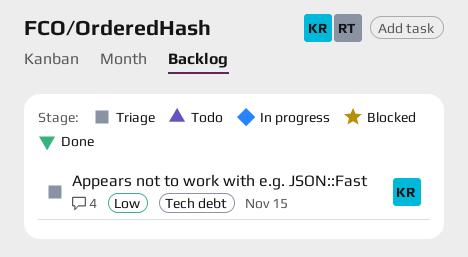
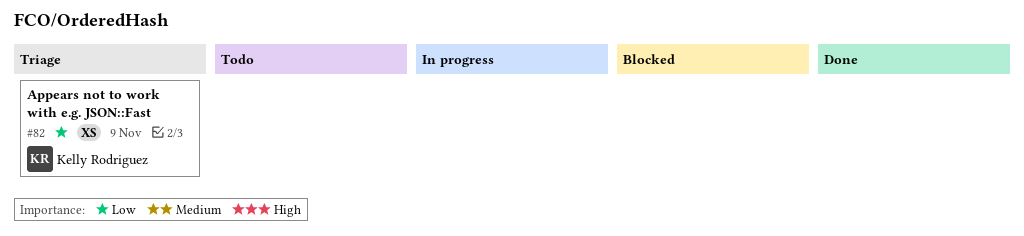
Appears not to work with e.g. JSON::Fast, due: Nov 15 -> Nov 9

